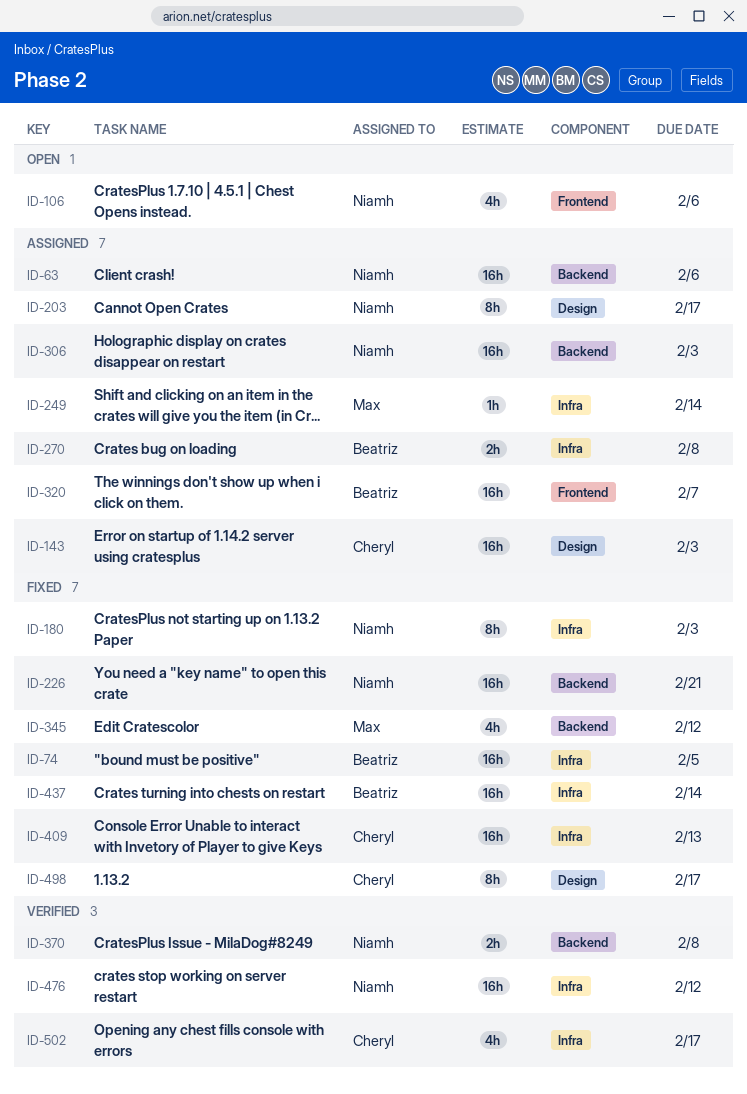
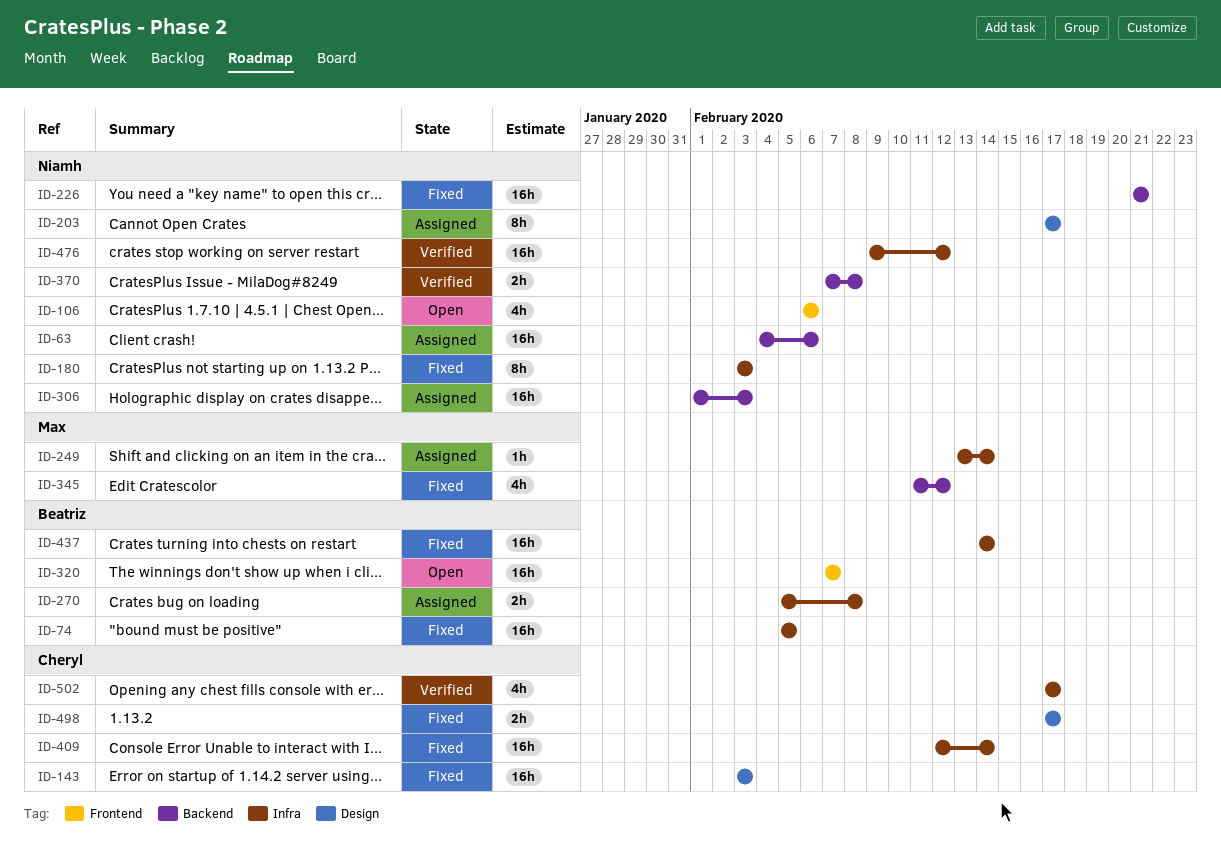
ID-143, status: Assigned -> Fixed
ID-320, status: Assigned -> Open
ID-409, due: Feb 13 -> Feb 14
ID-498, estimate: 8h -> 2h

